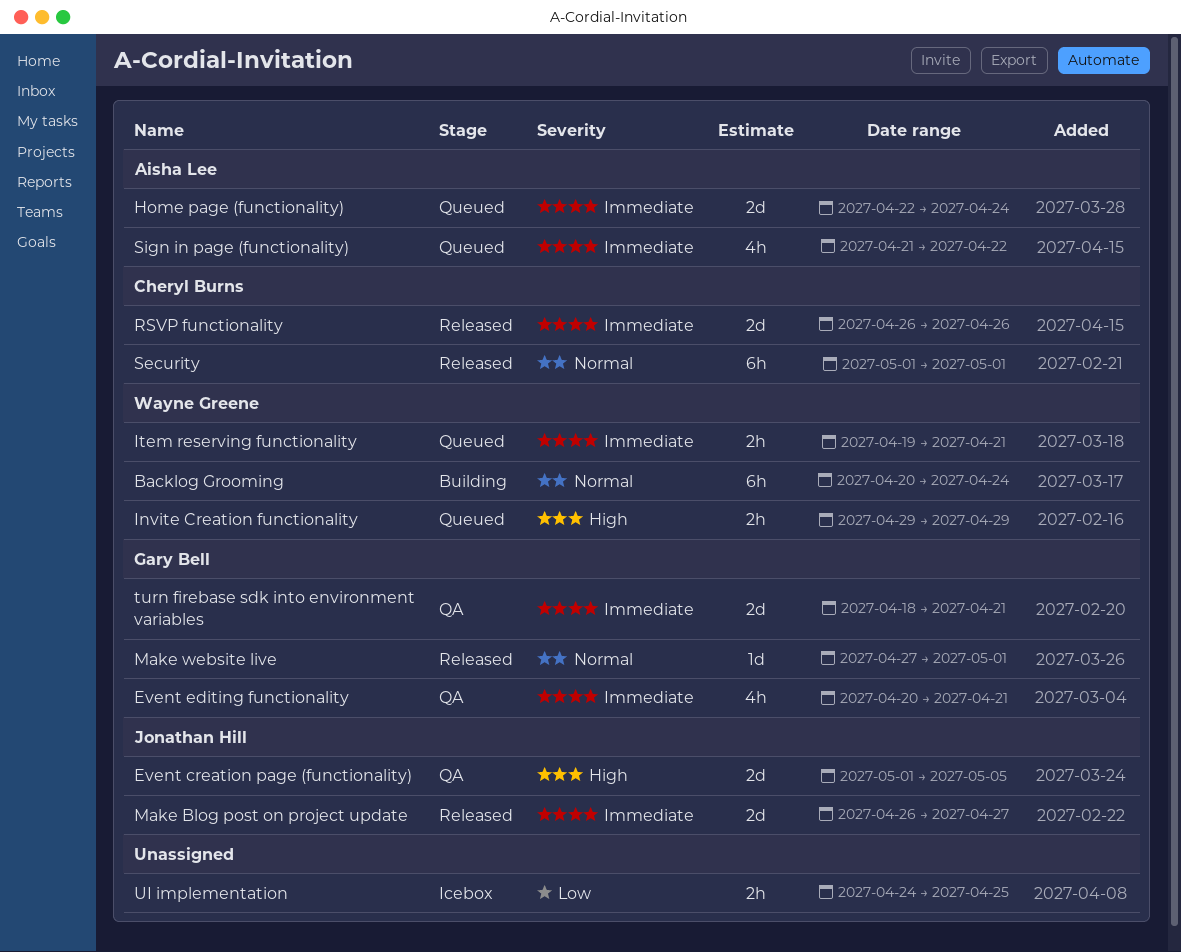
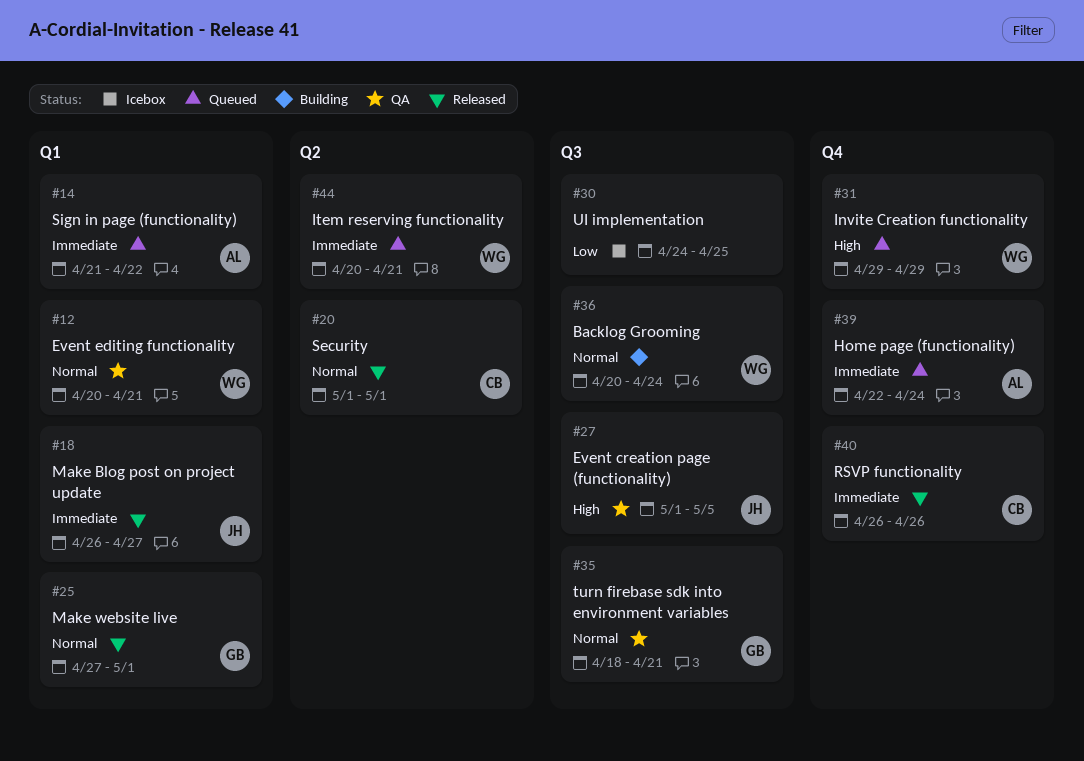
Event editing functionality, owner: Gary Bell -> Wayne Greene
Event editing functionality, priority: Immediate -> Normal
Item reserving functionality, start: Apr 19 -> Apr 20
turn firebase sdk into environment variables, priority: Immediate -> Normal

